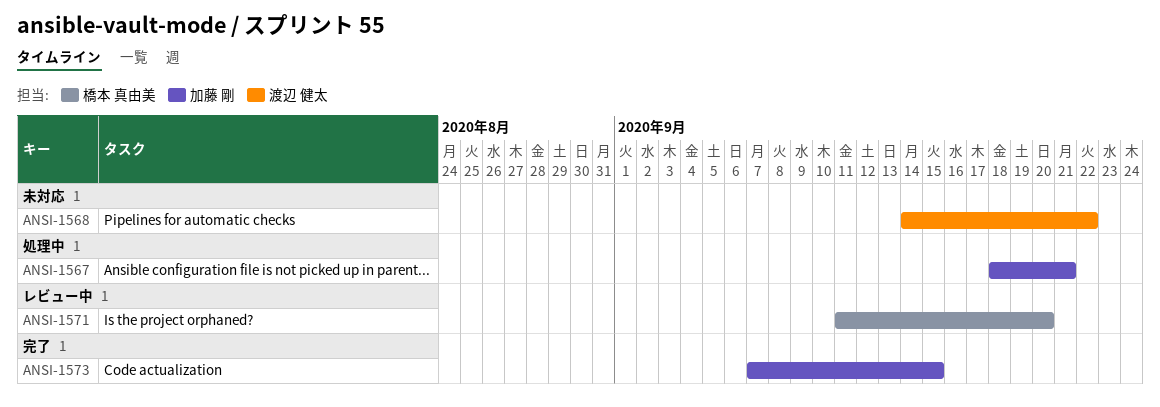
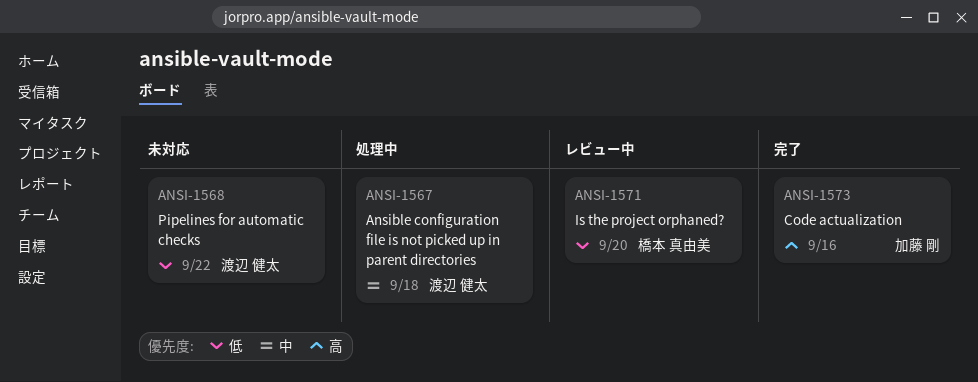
ANSI-1567, owner: 加藤 剛 -> 渡辺 健太
ANSI-1567, due: Sep 21 -> Sep 18
ANSI-1573, due: Sep 15 -> Sep 16

